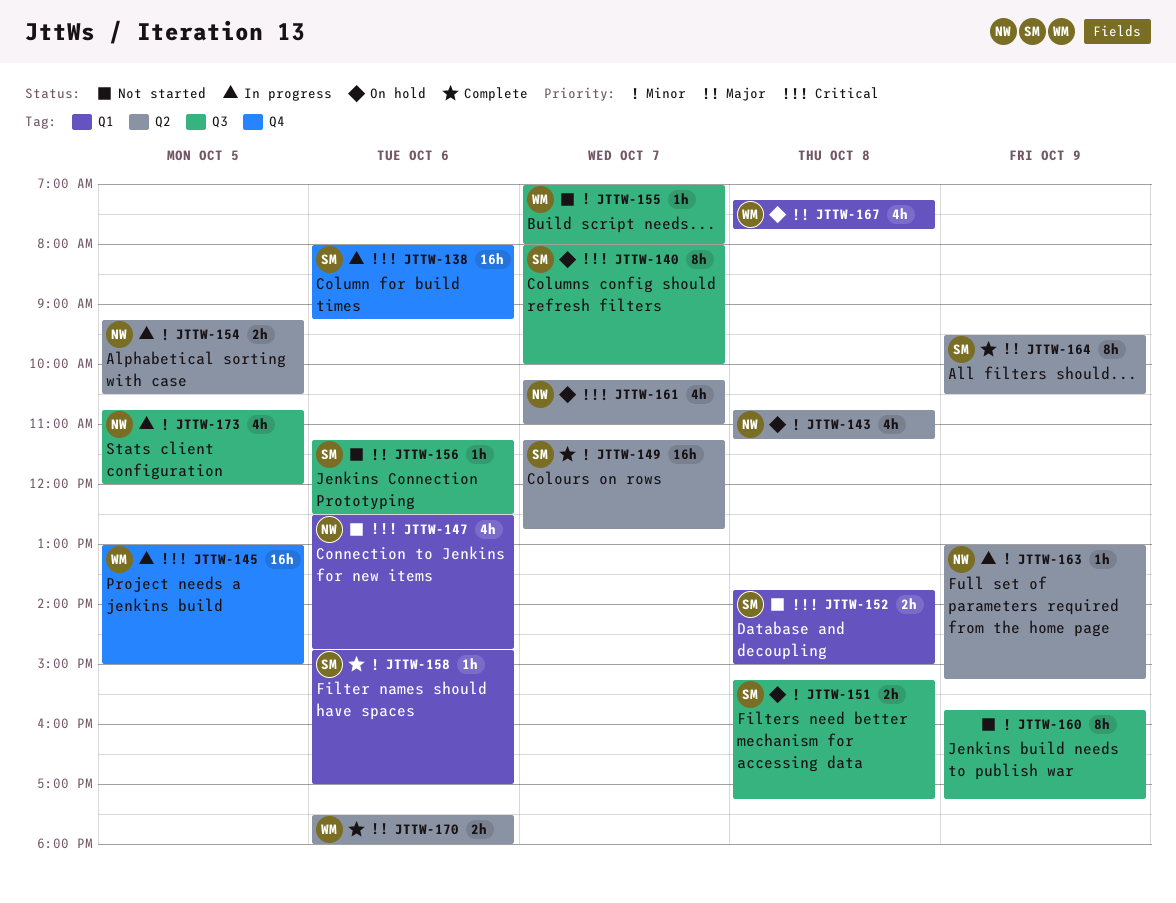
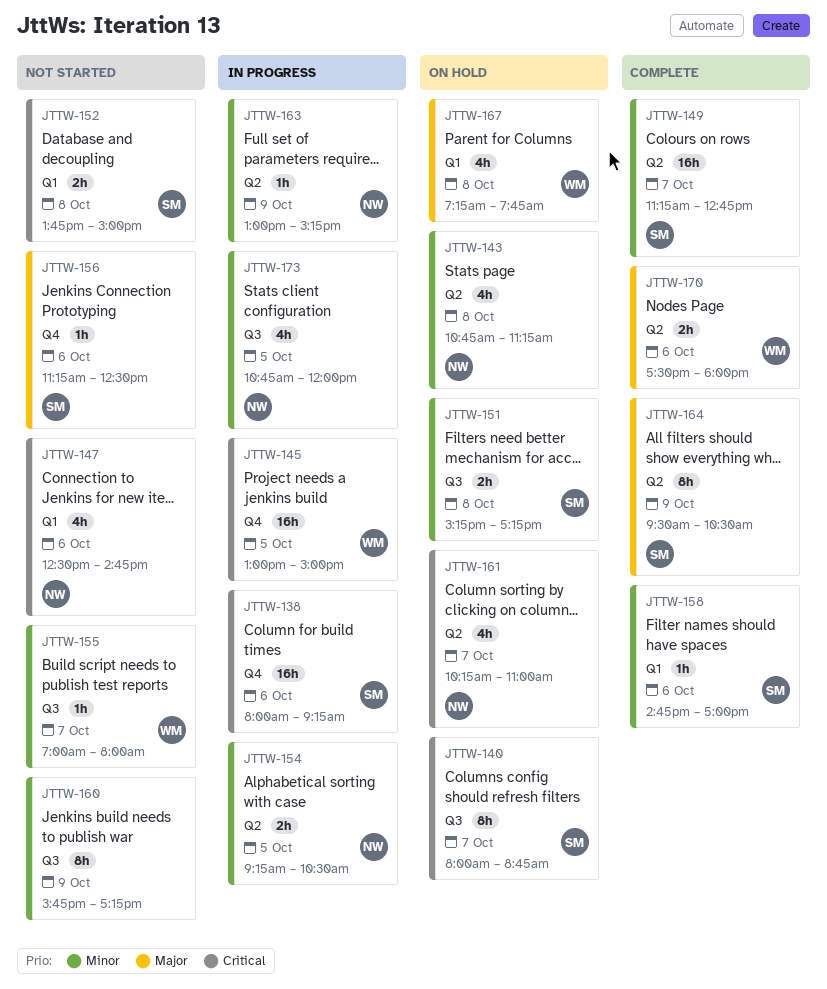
JTTW-140, ends: 10:00 -> 08:45
JTTW-156, label: Q3 -> Q4

